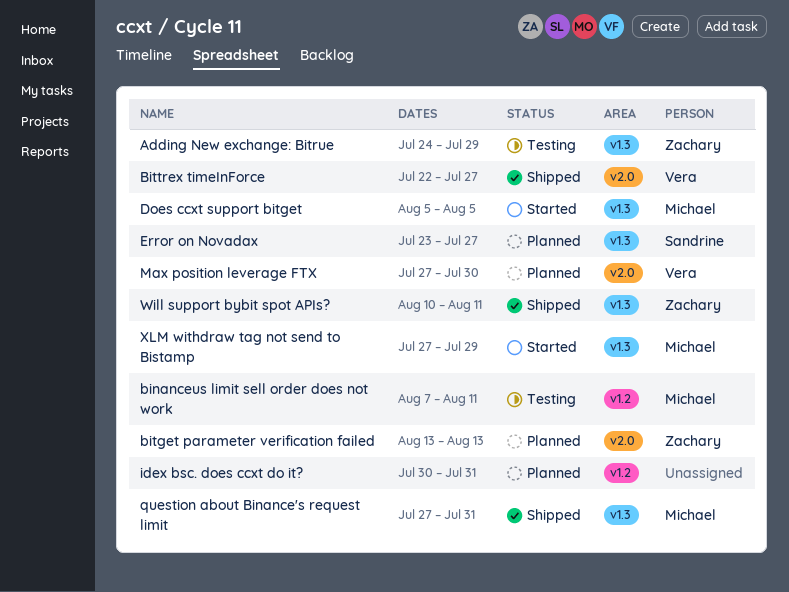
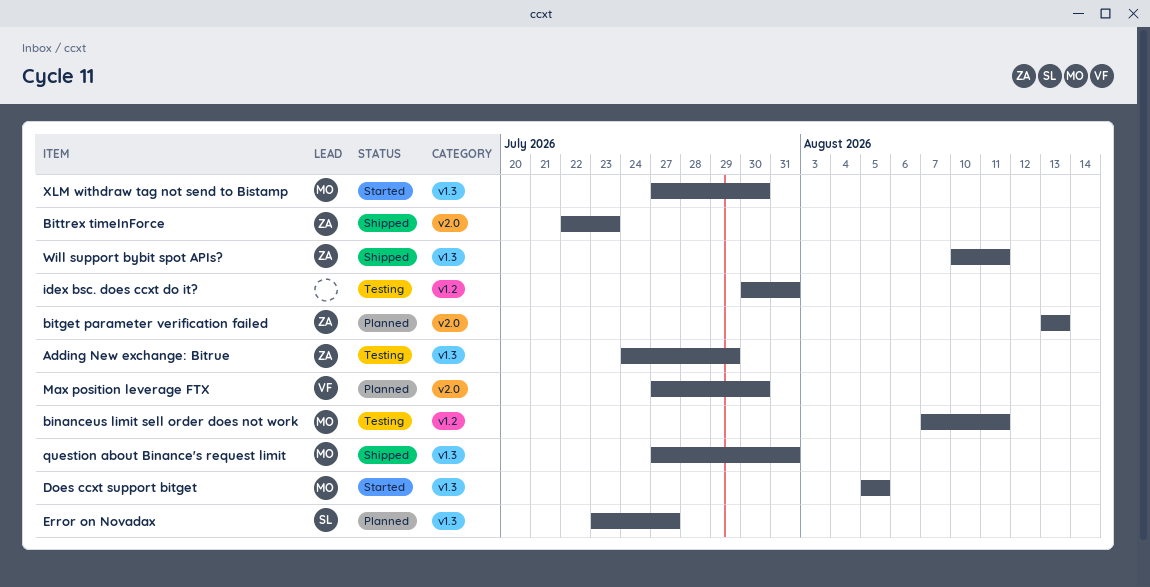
Bittrex timeInForce, owner: Vera -> Zachary
Bittrex timeInForce, due: Jul 27 -> Jul 23
idex bsc. does ccxt do it?, status: Planned -> Testing
XLM withdraw tag not send to Bistamp, due: Jul 29 -> Jul 30

